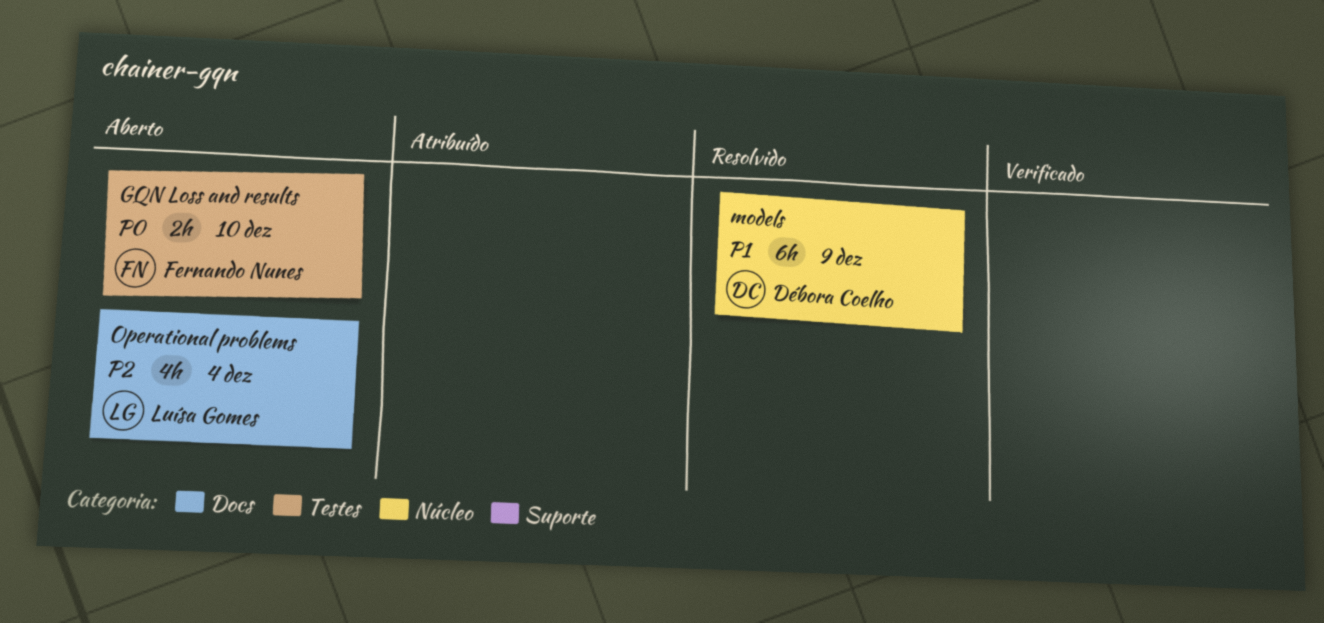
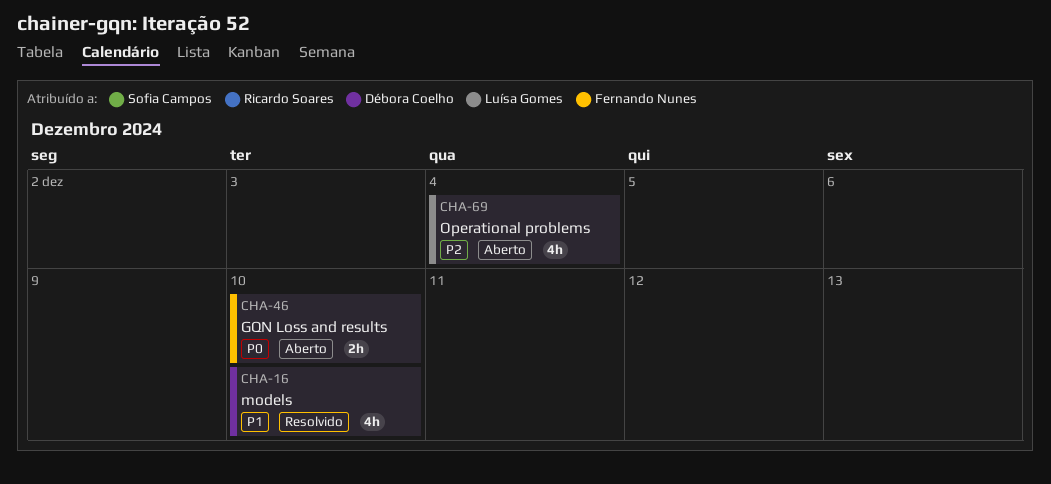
models, estimate: 6h -> 4h
models, due: Dec 9 -> Dec 10

